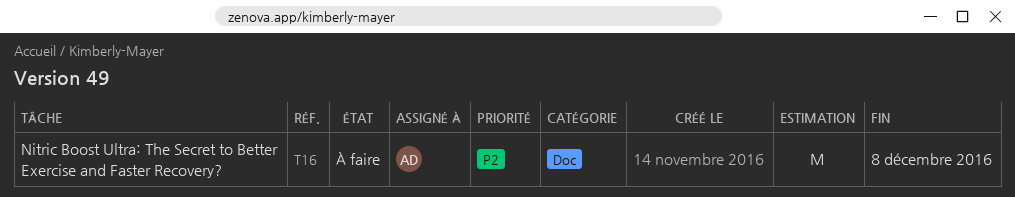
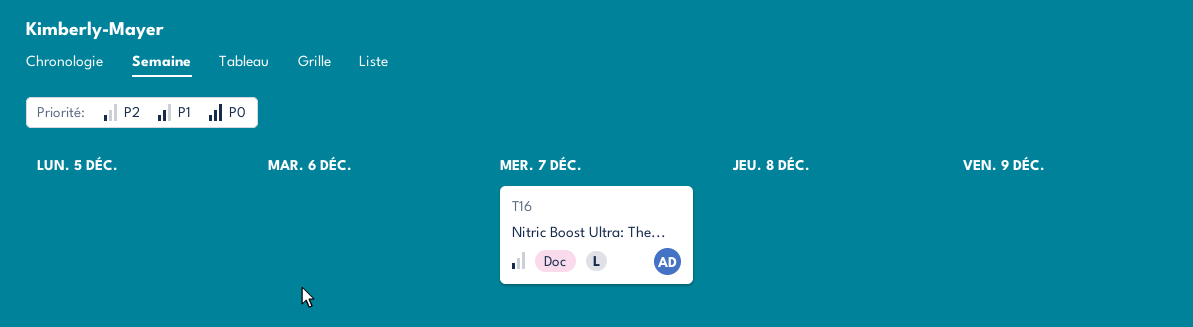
T16, estimate: M -> L
T16, due: Dec 8 -> Dec 7

